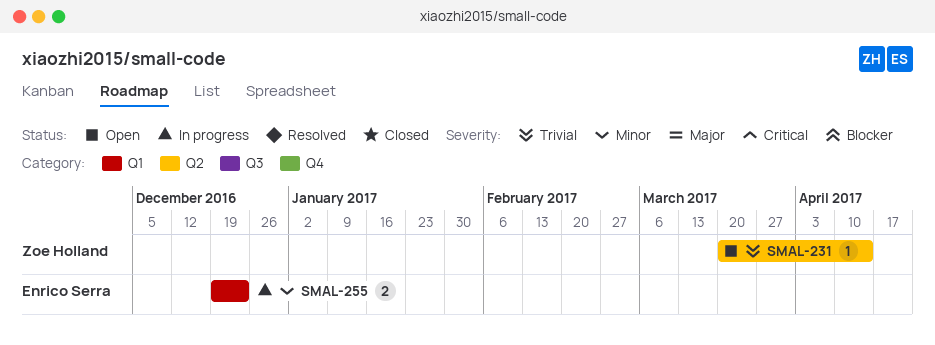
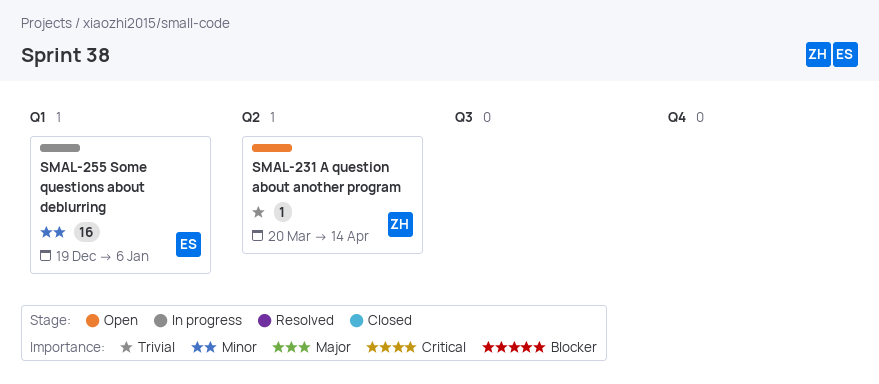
SMAL-255, estimate: 2 -> 16
SMAL-255, due: Dec 23 -> Jan 6

